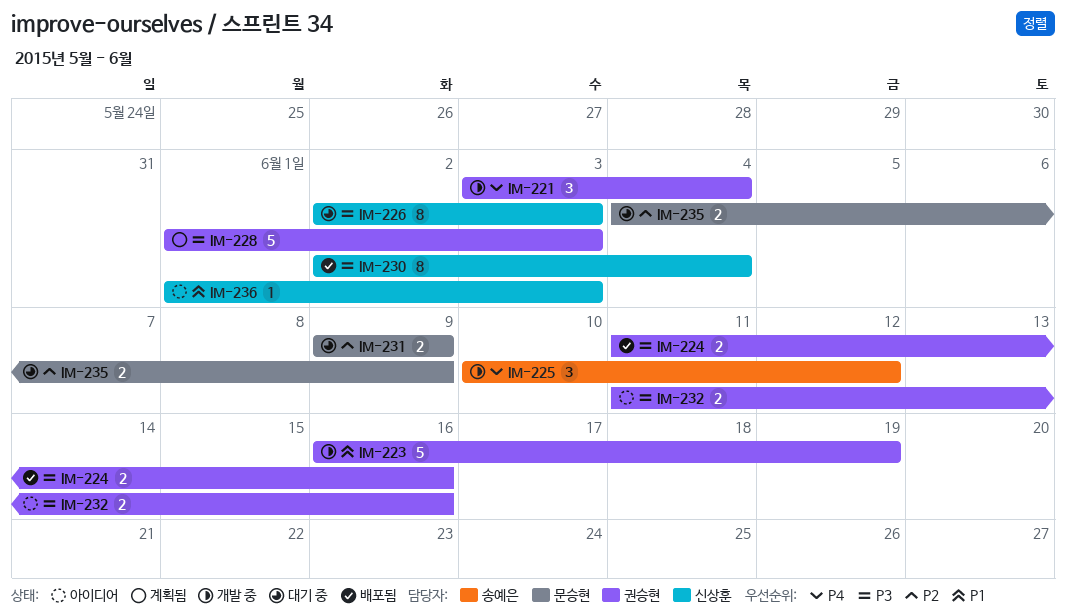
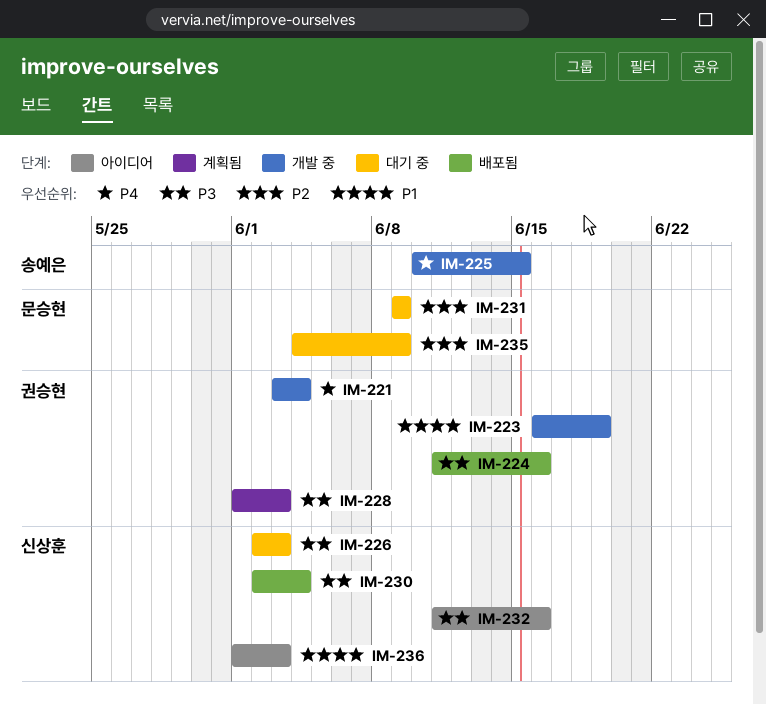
IM-225, due: Jun 12 -> Jun 15
IM-232, owner: 권승현 -> 신상훈

